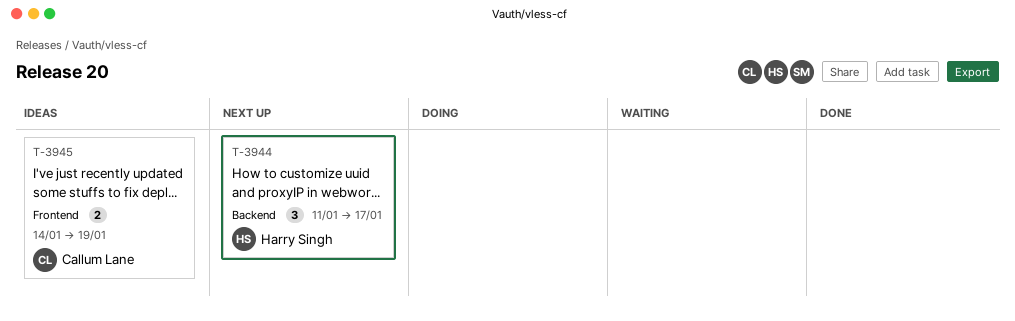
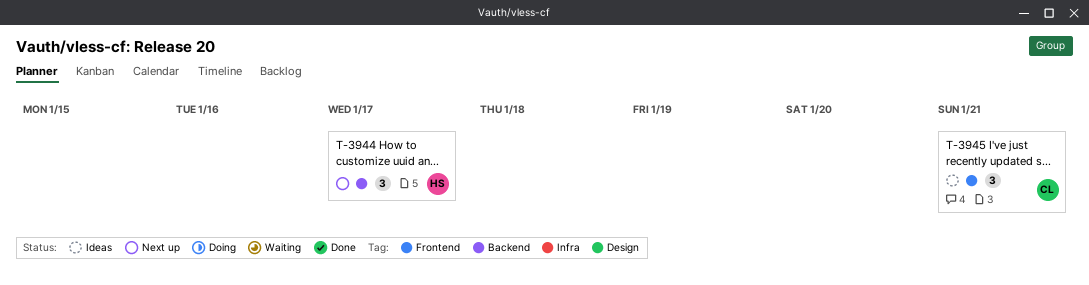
T-3945, estimate: 2 -> 3
T-3945, due: Jan 19 -> Jan 21

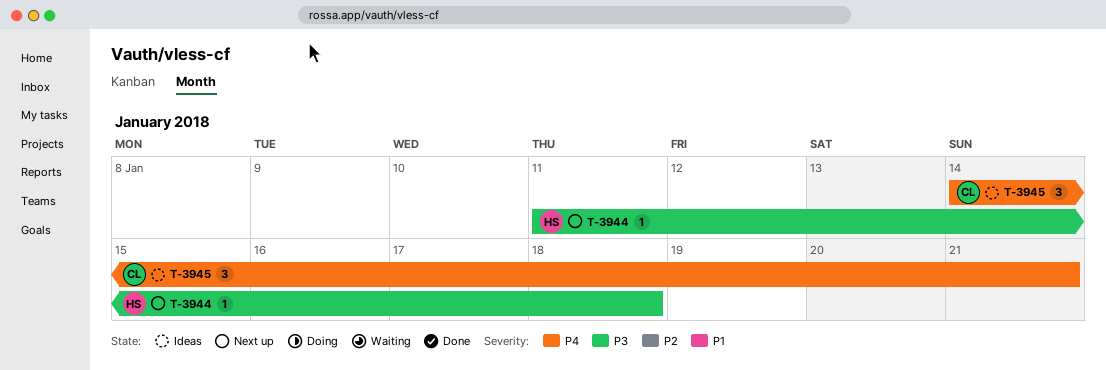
T-3944, estimate: 3 -> 1
T-3944, due: Jan 17 -> Jan 18

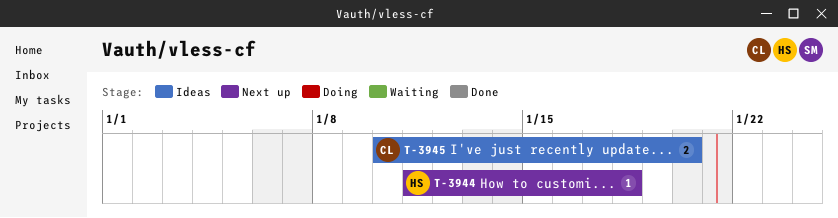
T-3945, estimate: 3 -> 2
T-3945, start: Jan 14 -> Jan 10
T-3945, due: Jan 21 -> Jan 20

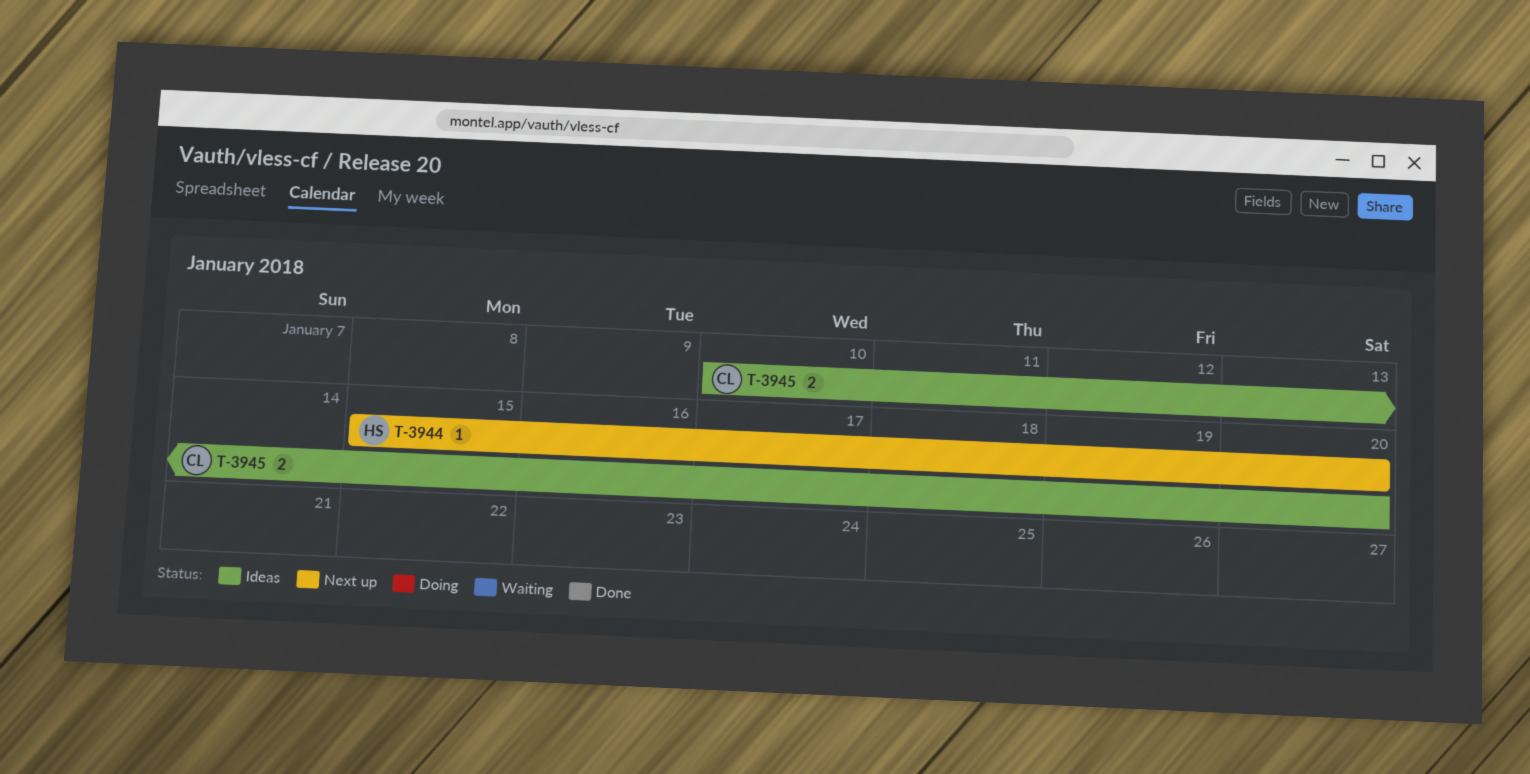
T-3944, start: Jan 11 -> Jan 15
T-3944, due: Jan 18 -> Jan 20

